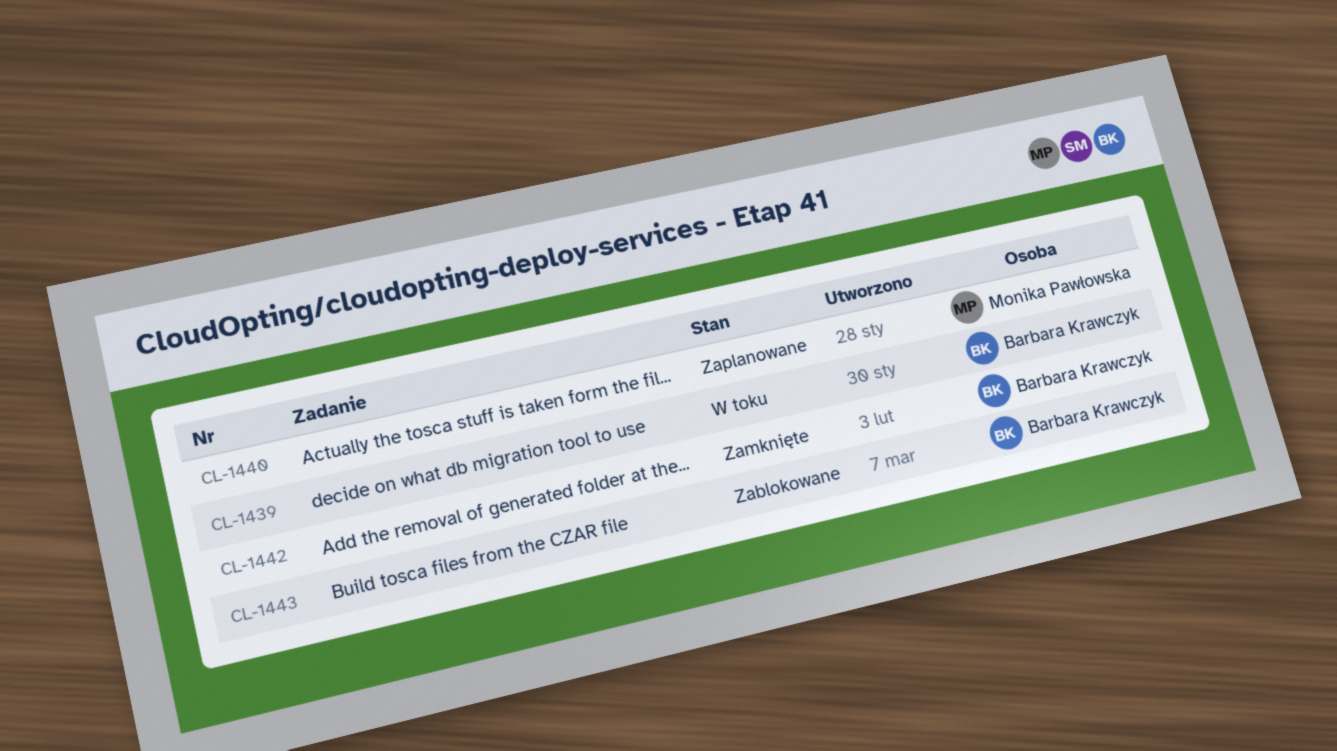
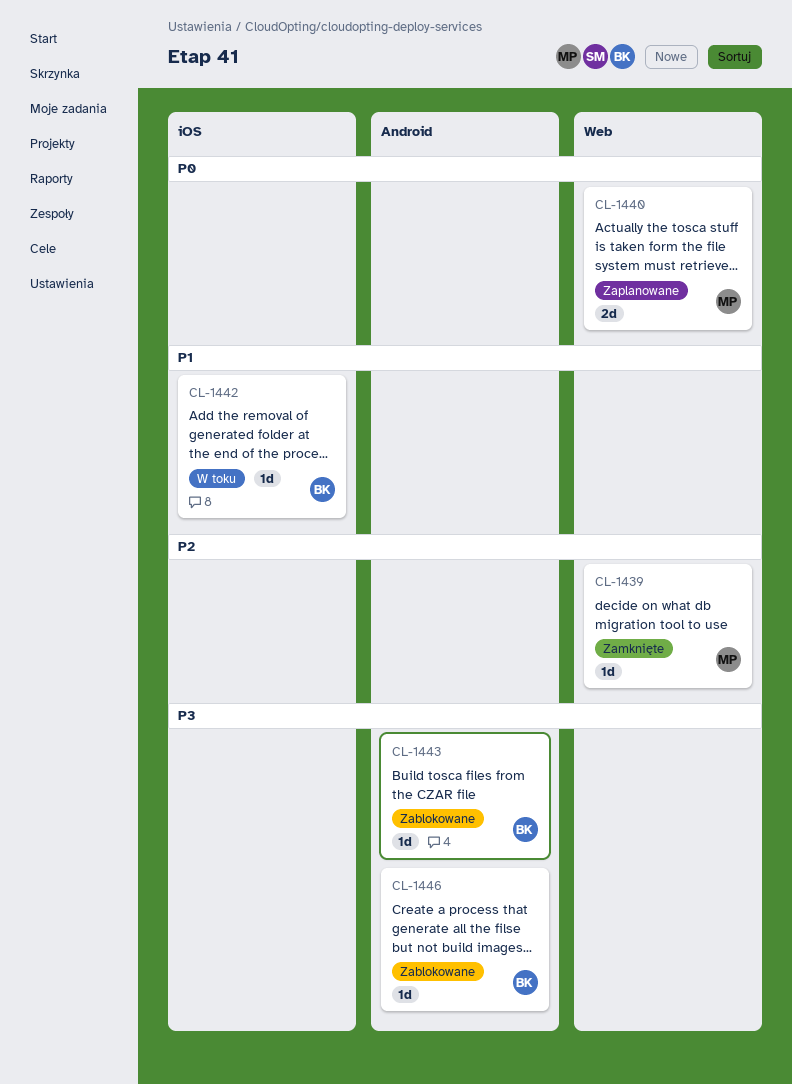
CL-1439, status: W toku -> Zamknięte
CL-1439, owner: Barbara Krawczyk -> Monika Pawłowska
CL-1442, status: Zamknięte -> W toku
CL-1446: none -> present

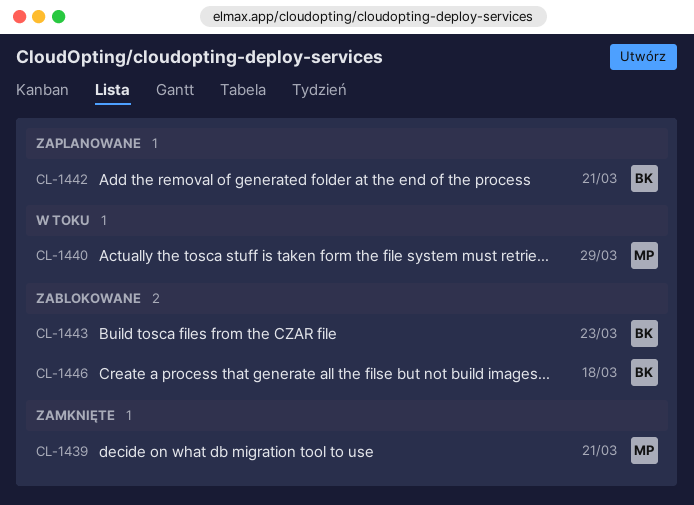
CL-1440, status: Zaplanowane -> W toku
CL-1442, status: W toku -> Zaplanowane

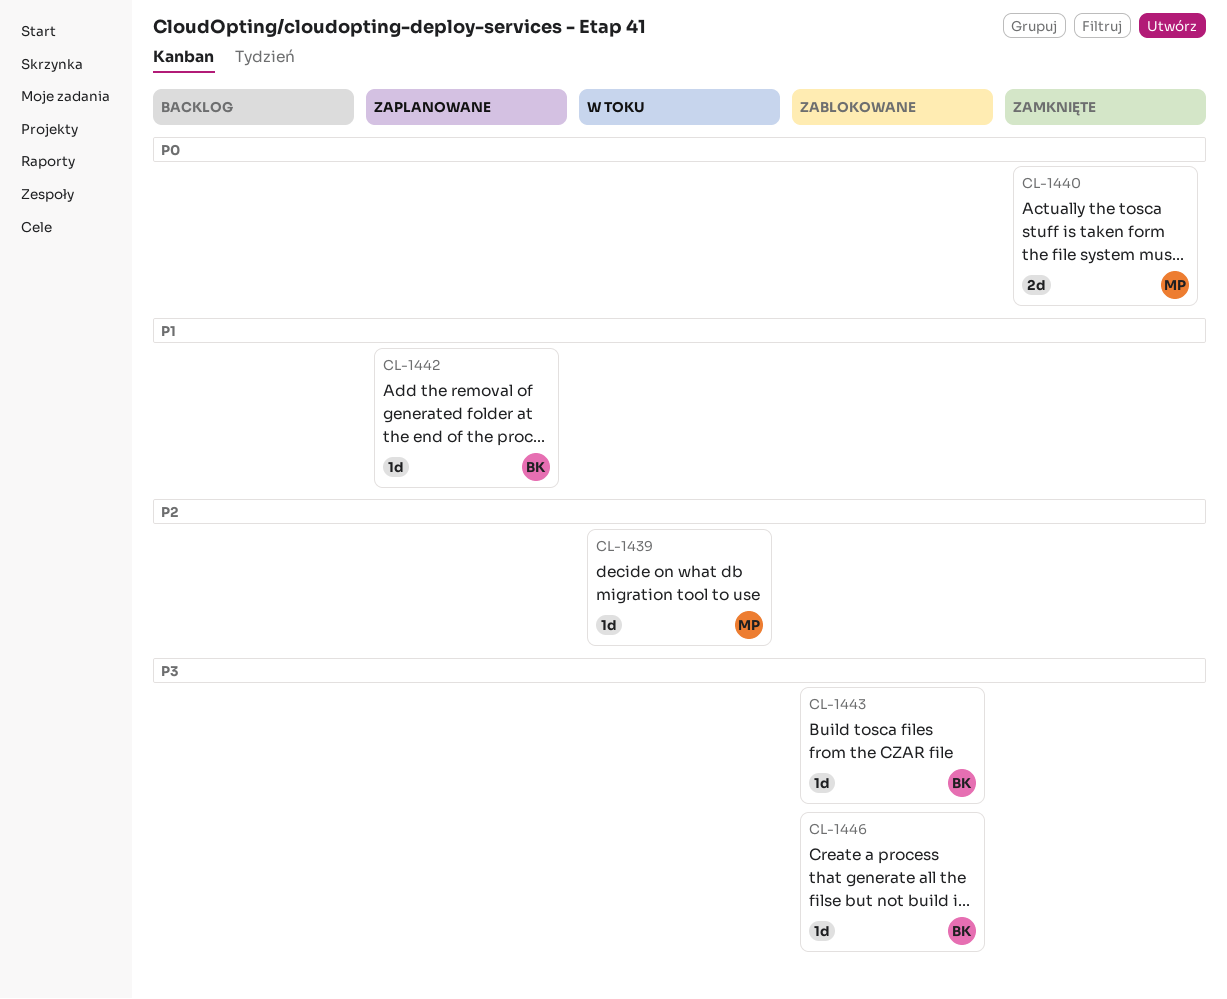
CL-1439, status: Zamknięte -> W toku
CL-1440, status: W toku -> Zamknięte

